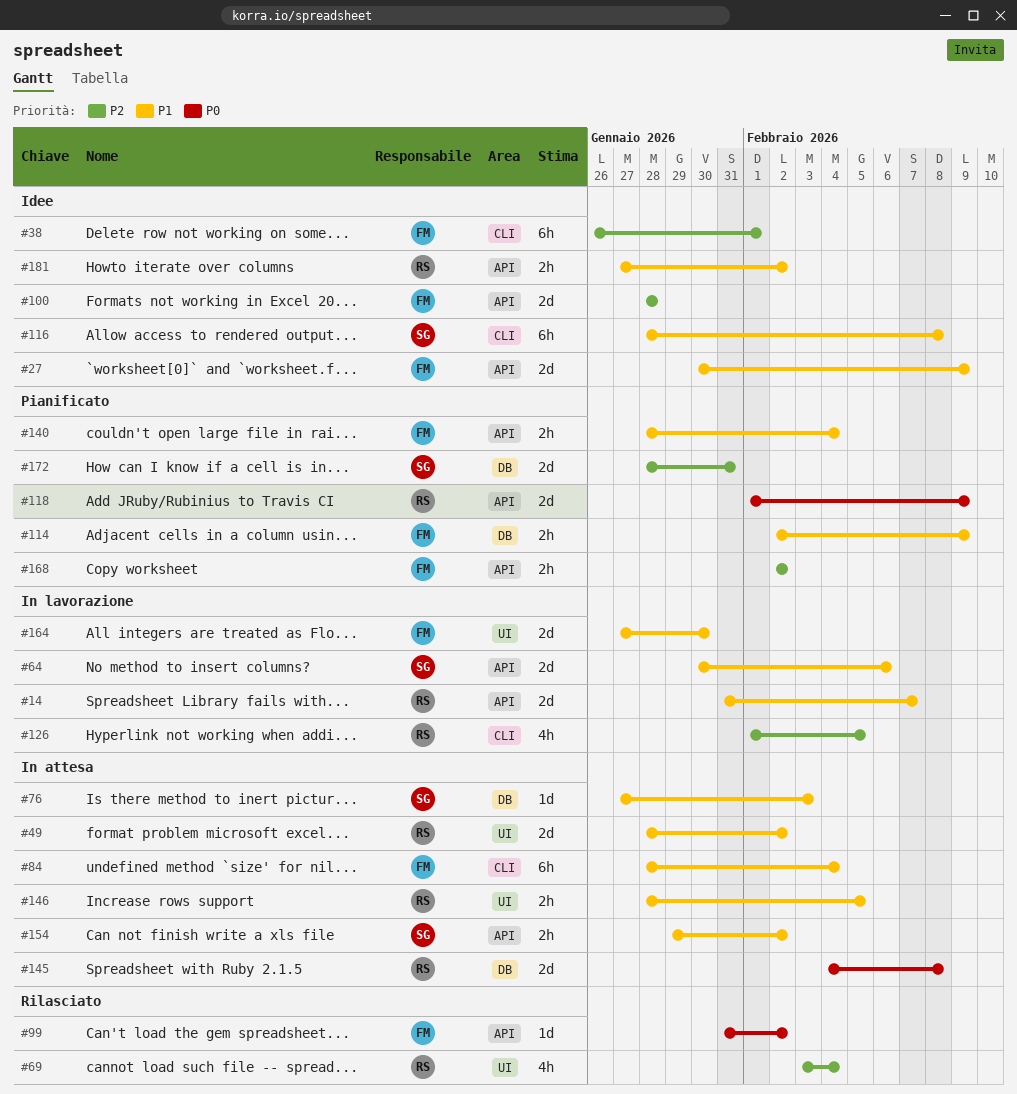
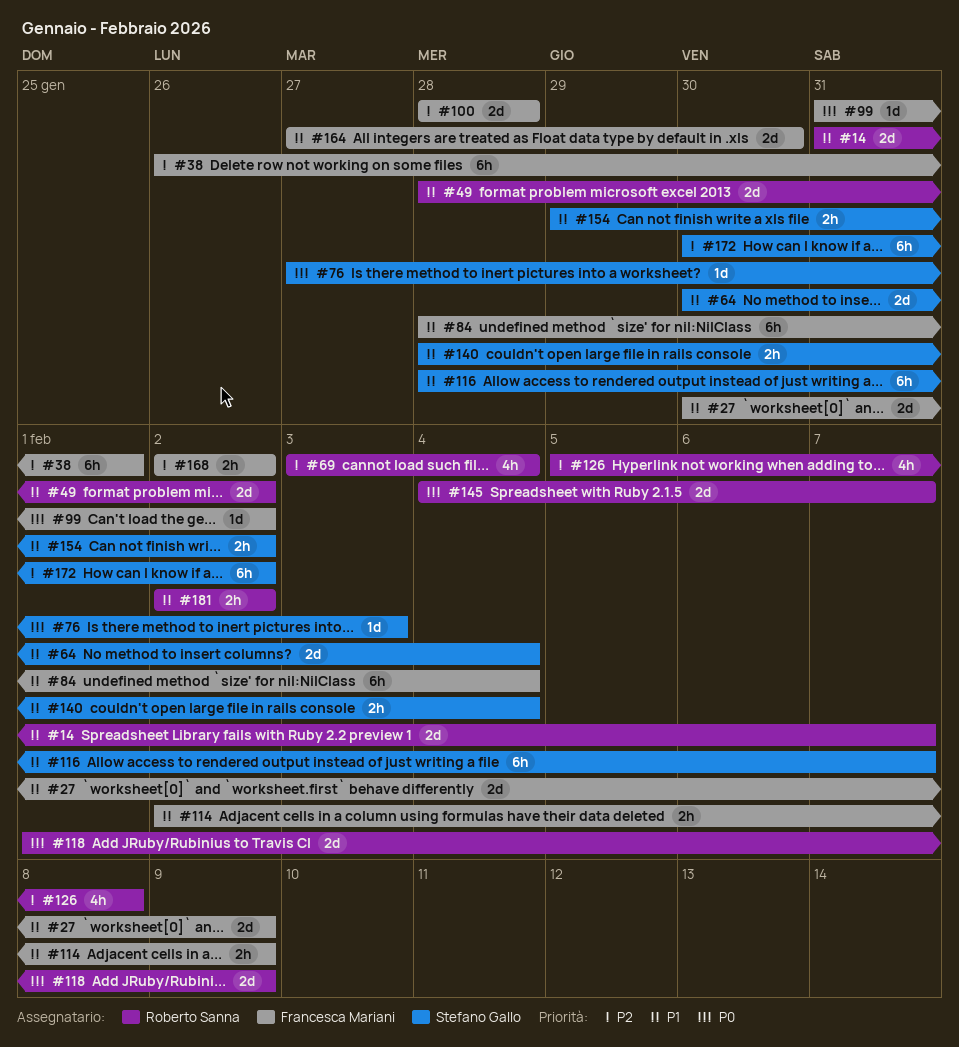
#64, due: Feb 6 -> Feb 4
#76, priority: P1 -> P0
#116, due: Feb 8 -> Feb 7
#126, start: Feb 1 -> Feb 5
#126, due: Feb 5 -> Feb 8
#140, owner: Francesca Mariani -> Stefano Gallo
#145, due: Feb 8 -> Feb 7
#146: present -> none
#172, estimate: 2d -> 6h
#172, start: Jan 28 -> Jan 30
#172, due: Jan 31 -> Feb 2
#181, start: Jan 27 -> Feb 2

